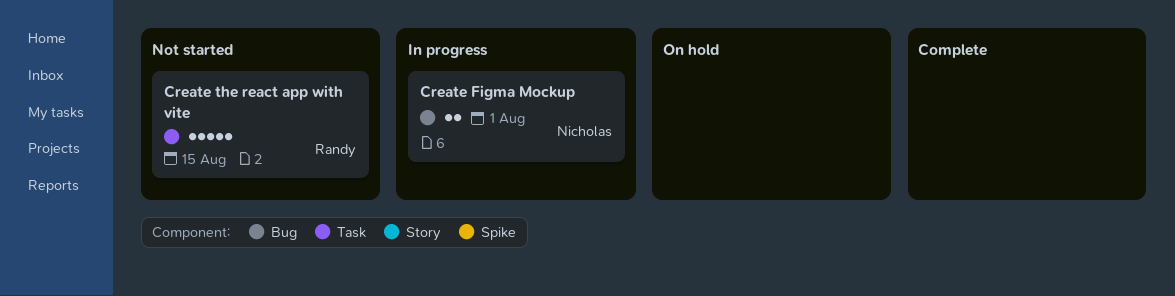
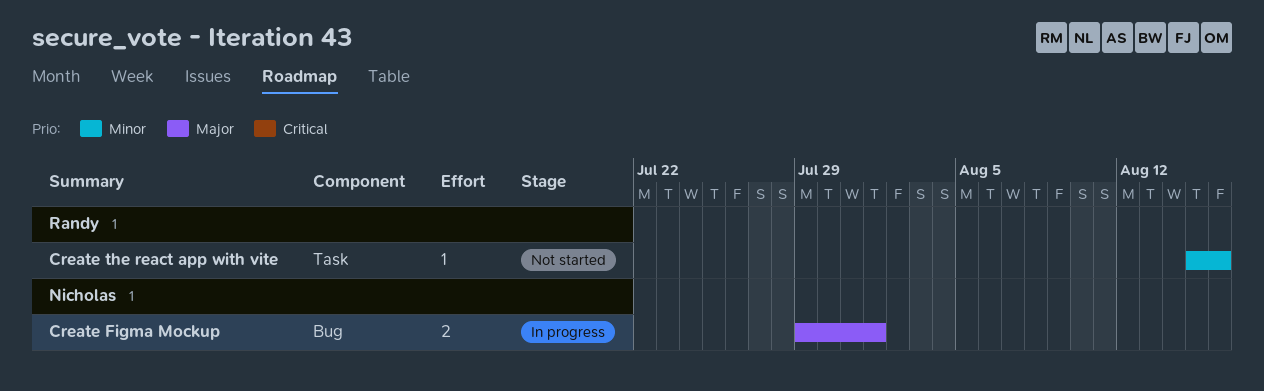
Create the react app with vite, estimate: 5 -> 1
Create the react app with vite, due: Aug 15 -> Aug 16

